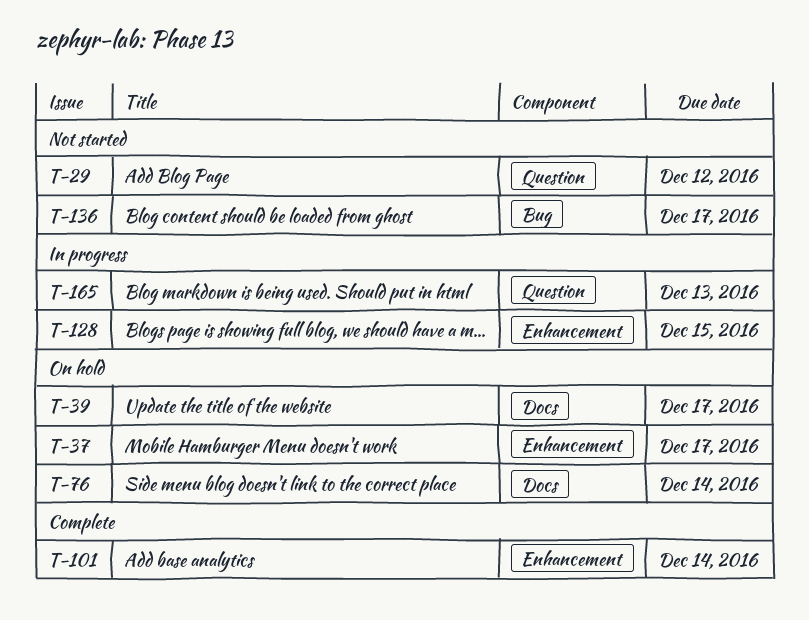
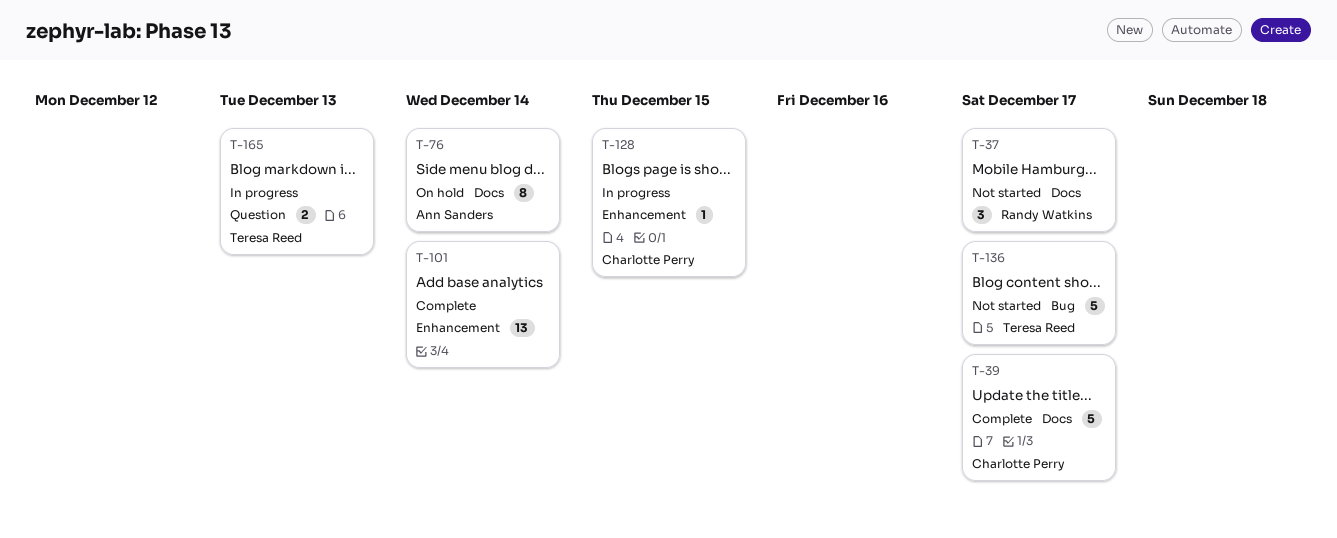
T-29: present -> none
T-37, status: On hold -> Not started
T-37, label: Enhancement -> Docs
T-39, status: On hold -> Complete

